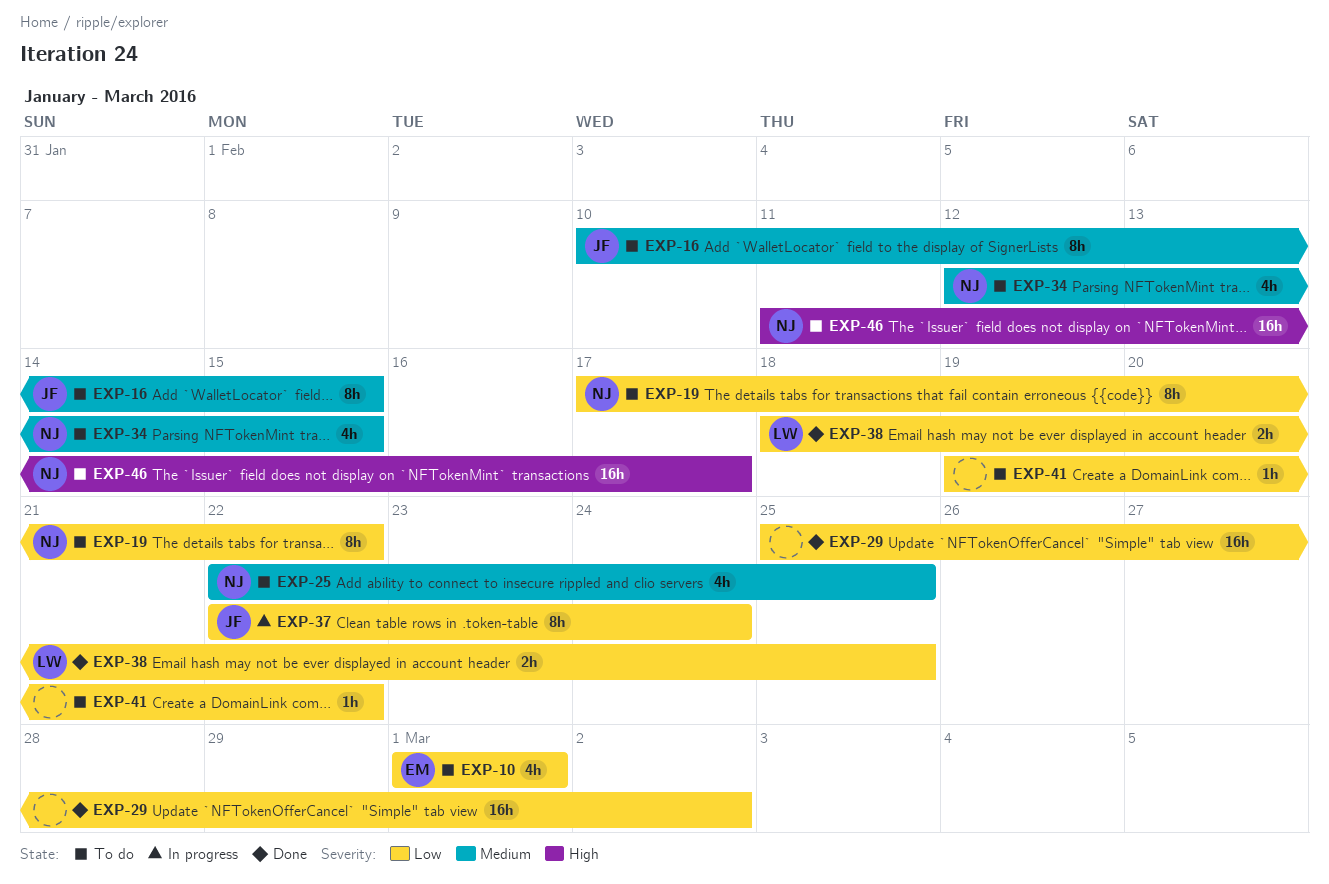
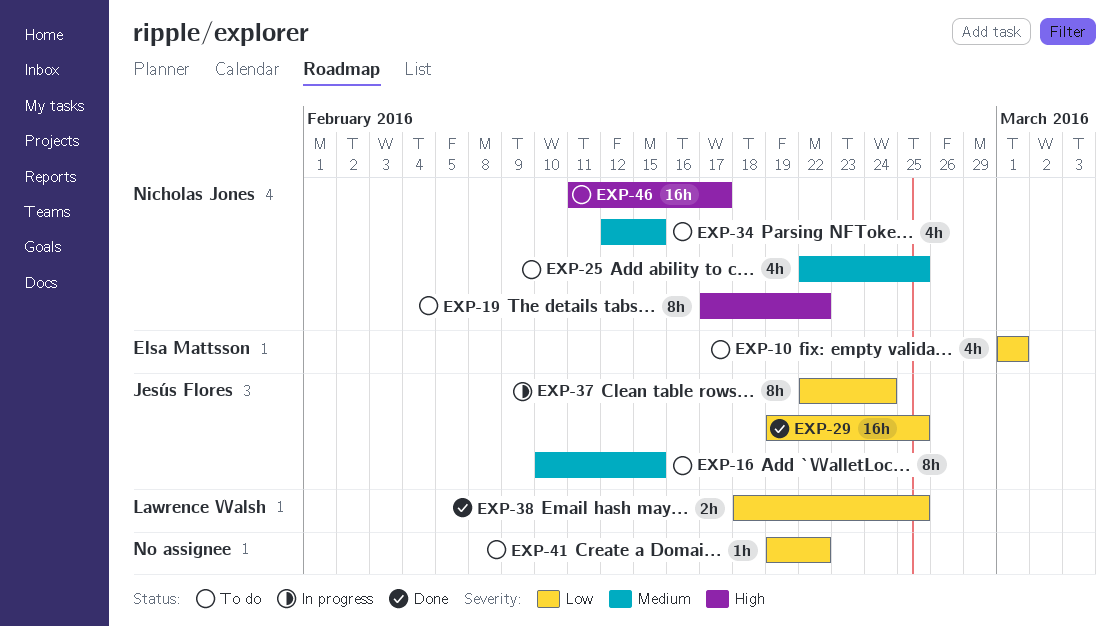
EXP-19, priority: Low -> High
EXP-29, owner: none -> Jesús Flores
EXP-29, start: Feb 25 -> Feb 19
EXP-29, due: Mar 2 -> Feb 25

